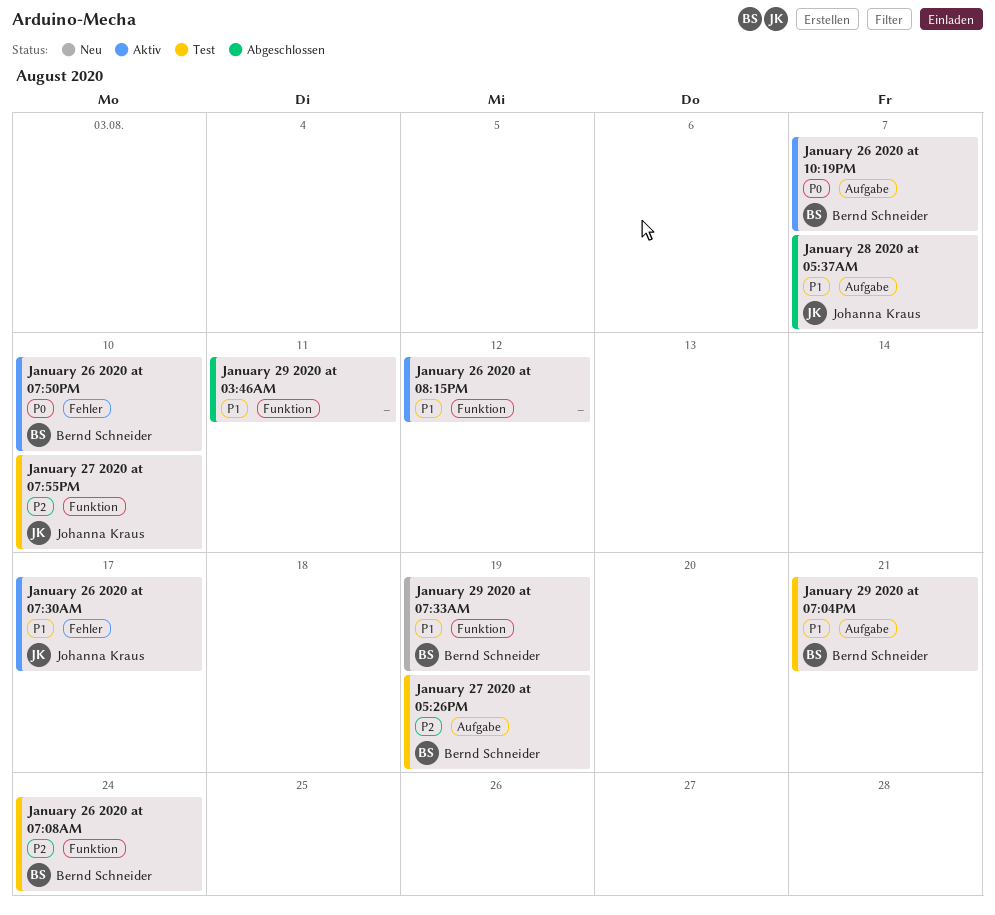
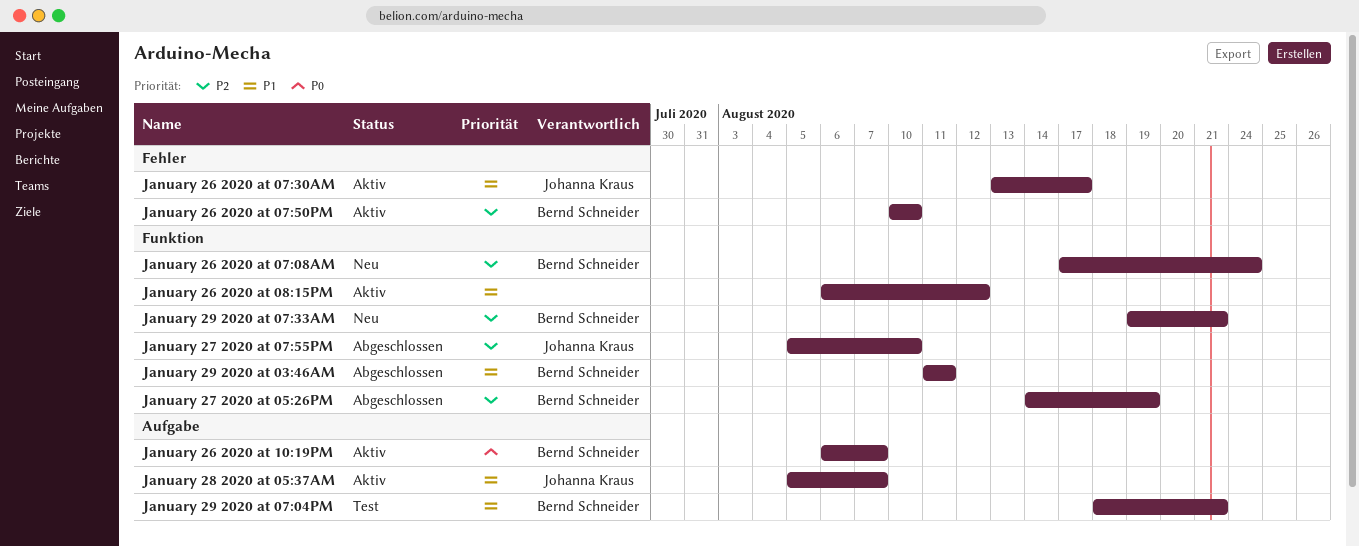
January 26 2020 at 07:08AM, status: Test -> Neu
January 26 2020 at 07:50PM, priority: P0 -> P2
January 27 2020 at 05:26PM, status: Test -> Abgeschlossen
January 27 2020 at 05:26PM, label: Aufgabe -> Funktion
January 27 2020 at 07:55PM, status: Test -> Abgeschlossen
January 28 2020 at 05:37AM, status: Abgeschlossen -> Aktiv
January 29 2020 at 03:46AM, owner: none -> Bernd Schneider
January 29 2020 at 07:33AM, priority: P1 -> P2
January 29 2020 at 07:33AM, due: Aug 19 -> Aug 21

